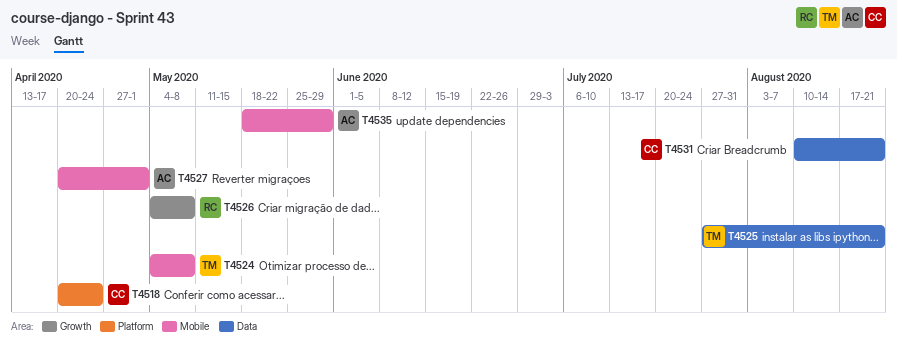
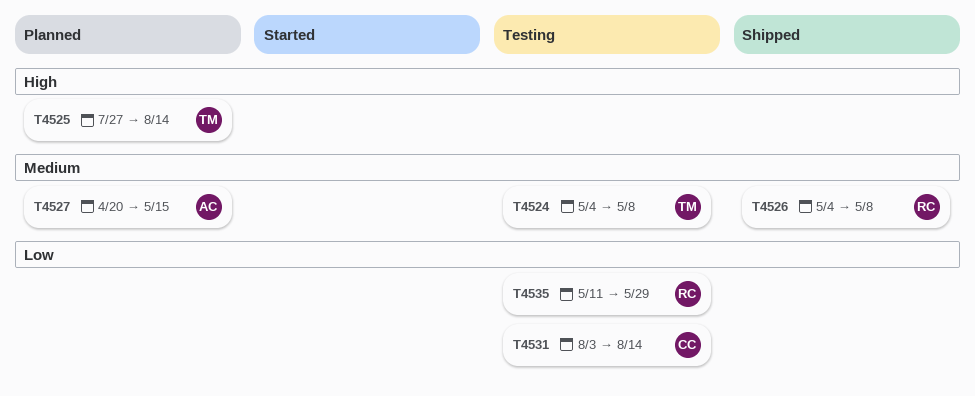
T4518: present -> none
T4525, due: Aug 21 -> Aug 14
T4527, due: May 1 -> May 15
T4531, start: Aug 10 -> Aug 3
T4531, due: Aug 21 -> Aug 14
T4535, owner: AC -> RC
T4535, start: May 18 -> May 11

